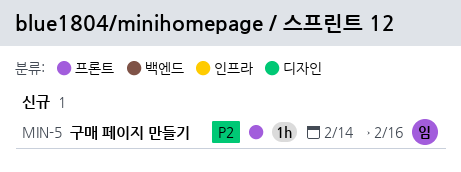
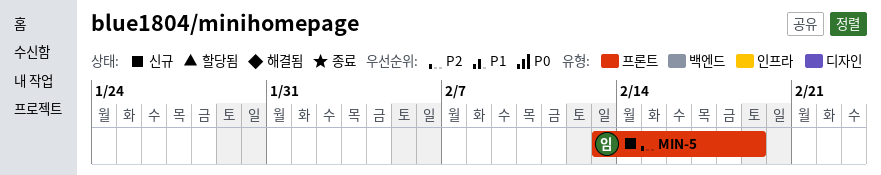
MIN-5, start: Feb 14 -> Feb 13
MIN-5, due: Feb 16 -> Feb 19

